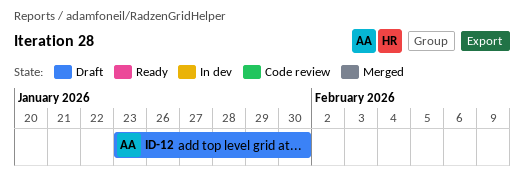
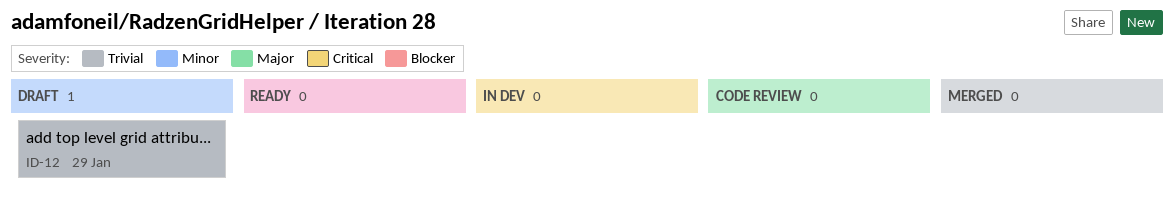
ID-12, due: Jan 30 -> Jan 29

